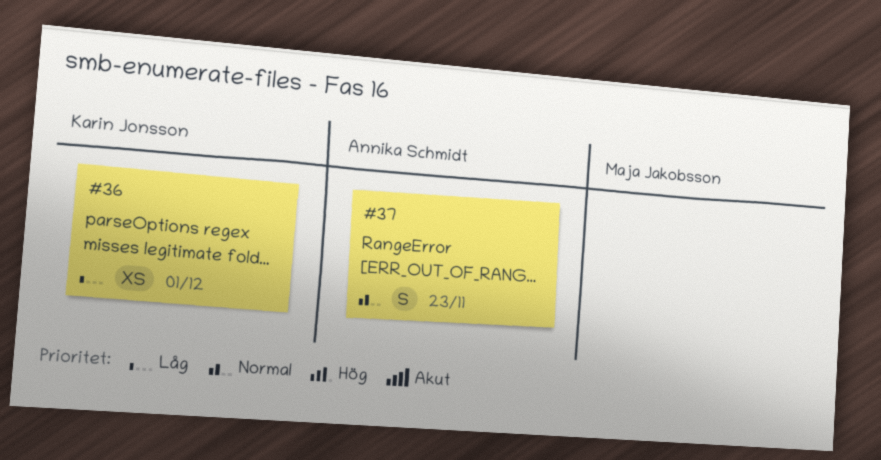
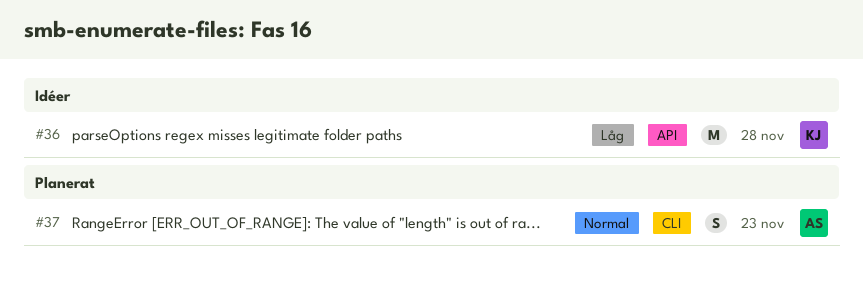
#36, estimate: XS -> M
#36, due: Dec 1 -> Nov 28

